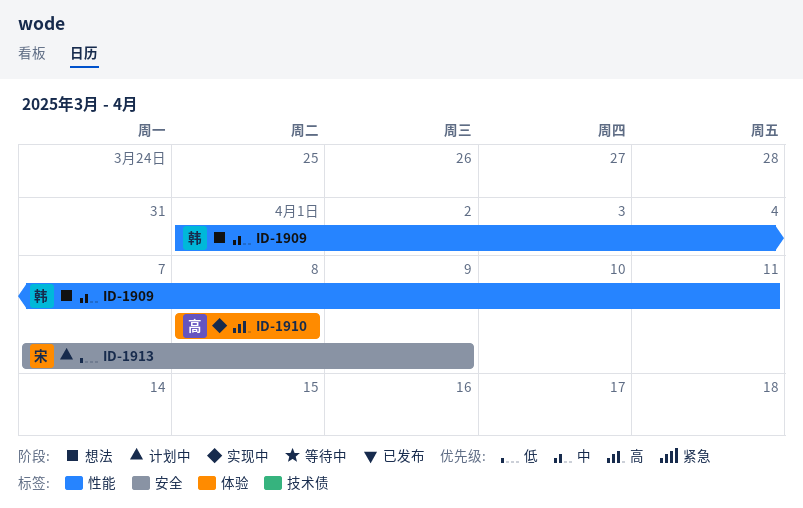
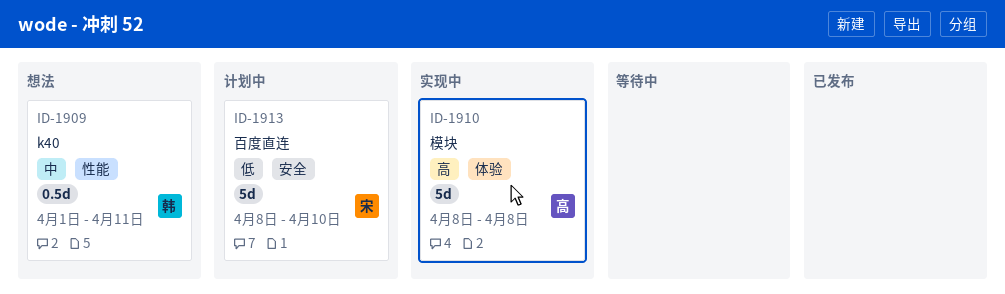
ID-1913, start: Apr 7 -> Apr 8
ID-1913, due: Apr 9 -> Apr 10

